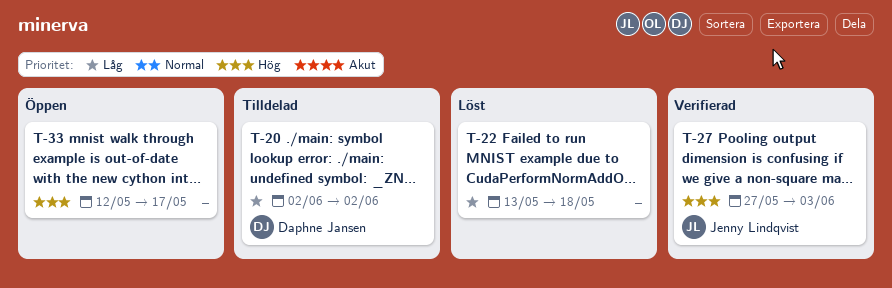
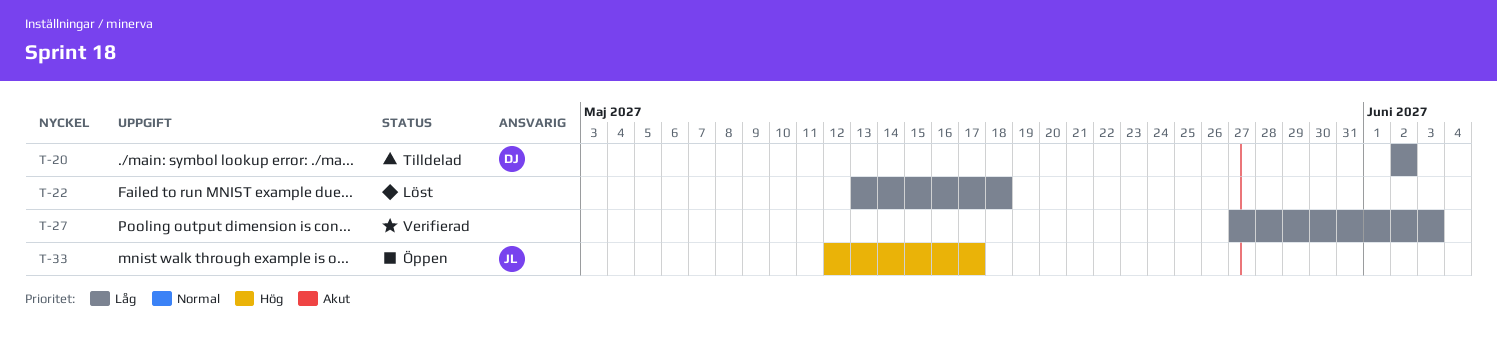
T-27, owner: Jenny Lindqvist -> none
T-27, priority: Hög -> Låg
T-33, owner: none -> Jenny Lindqvist

